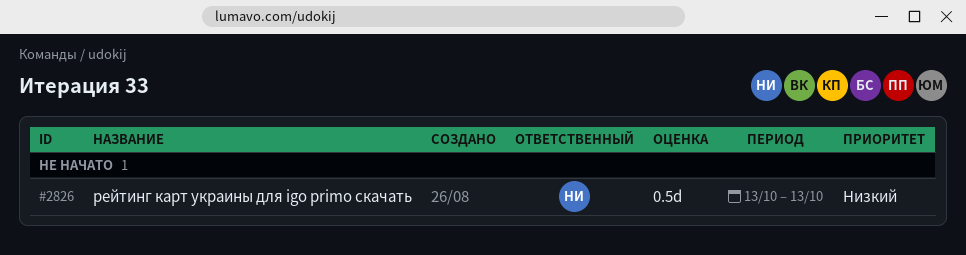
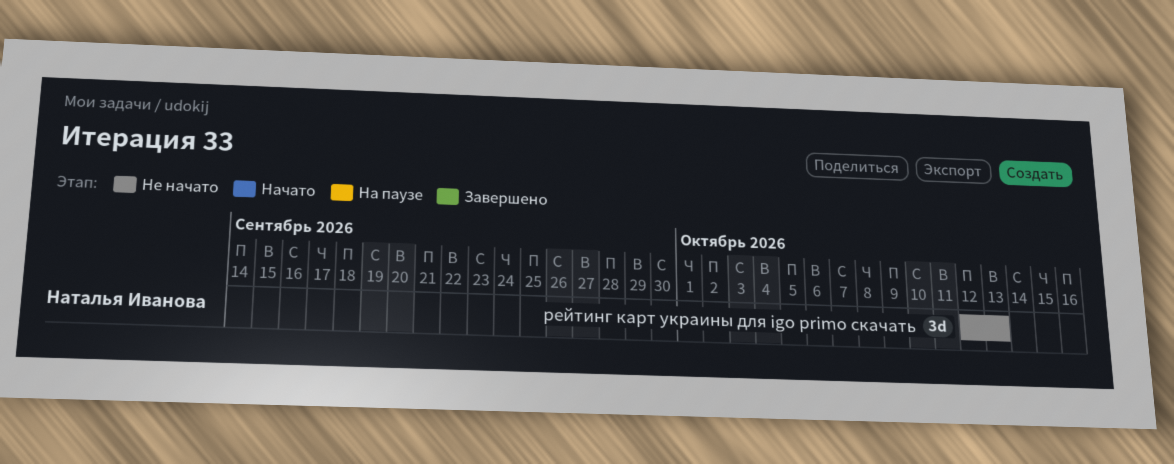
рейтинг карт украины для igo primo скачать, estimate: 0.5d -> 3d
рейтинг карт украины для igo primo скачать, start: Oct 13 -> Oct 12

